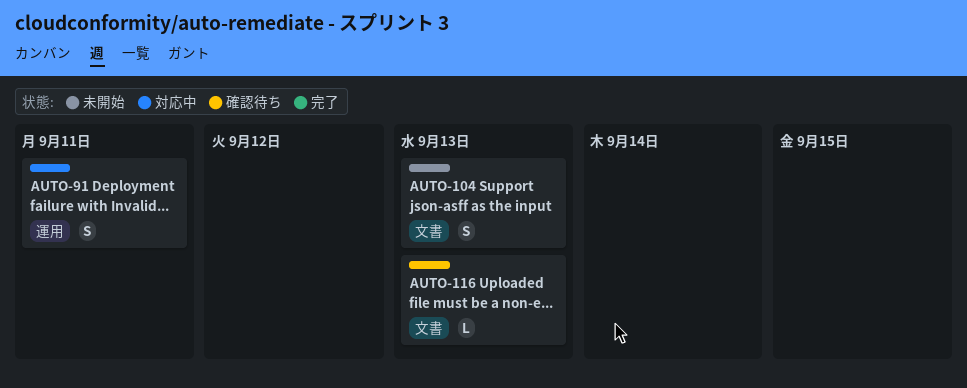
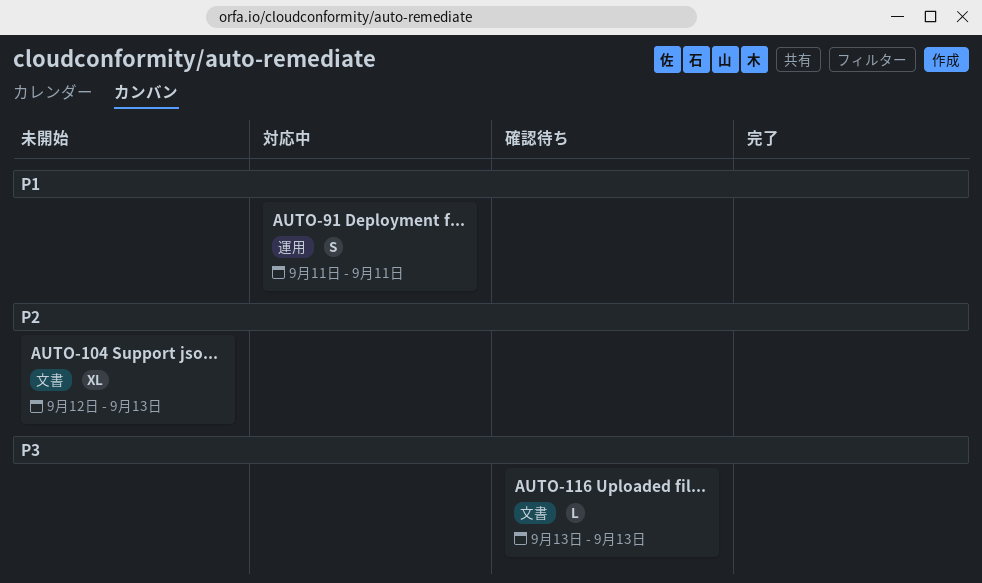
AUTO-104, estimate: S -> XL

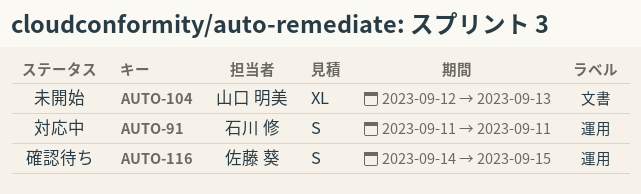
AUTO-116, label: 文書 -> 運用
AUTO-116, estimate: L -> S
AUTO-116, start: Sep 13 -> Sep 14
AUTO-116, due: Sep 13 -> Sep 15

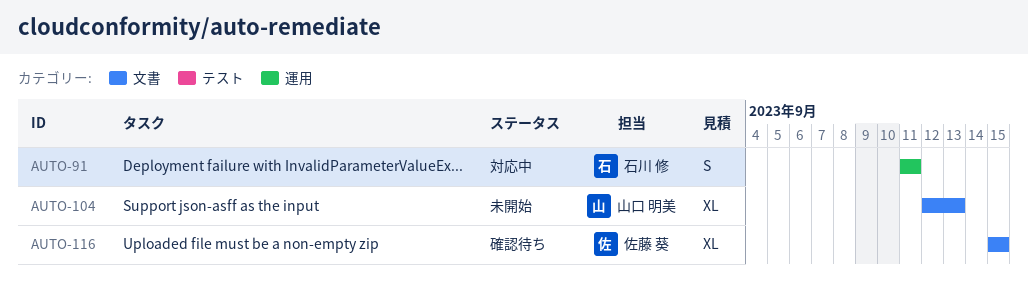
AUTO-116, label: 運用 -> 文書
AUTO-116, estimate: S -> XL
AUTO-116, start: Sep 14 -> Sep 15

